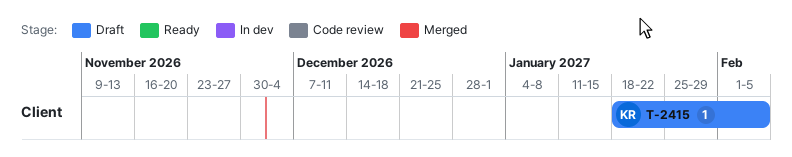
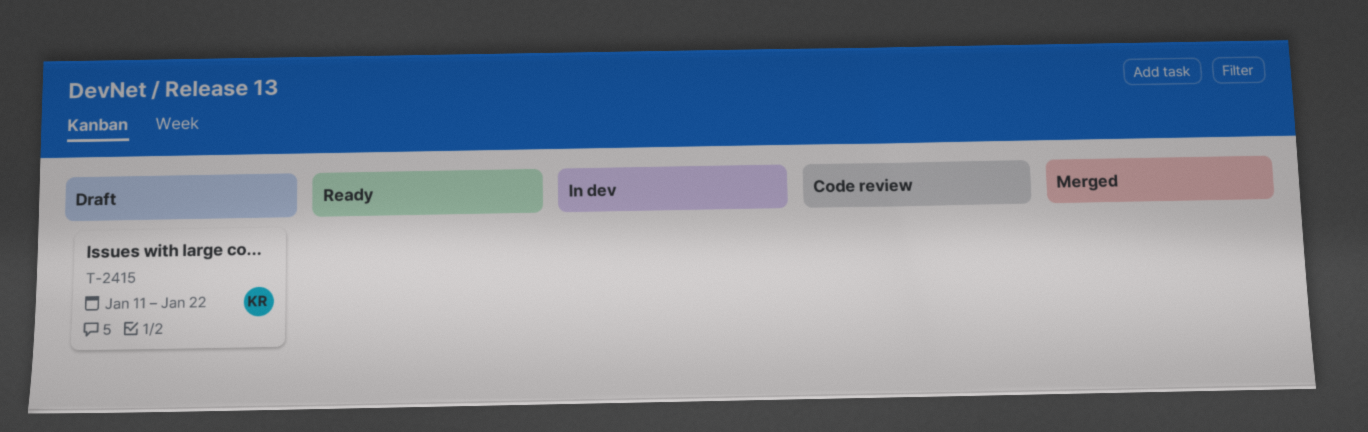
T-2415, start: Jan 18 -> Jan 11
T-2415, due: Feb 5 -> Jan 22

